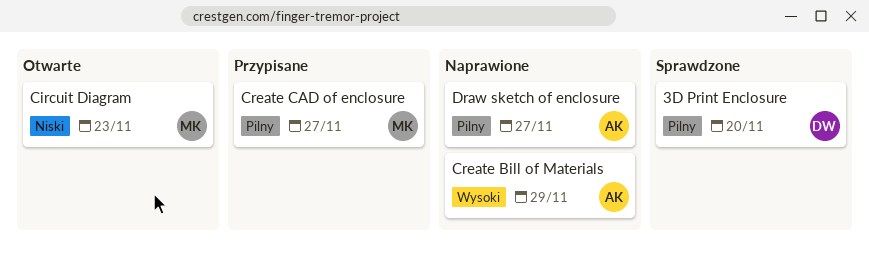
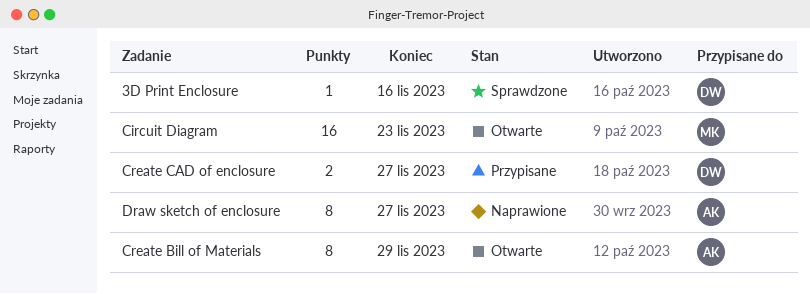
3D Print Enclosure, due: Nov 20 -> Nov 16
Create Bill of Materials, status: Naprawione -> Otwarte
Create CAD of enclosure, owner: MK -> DW

